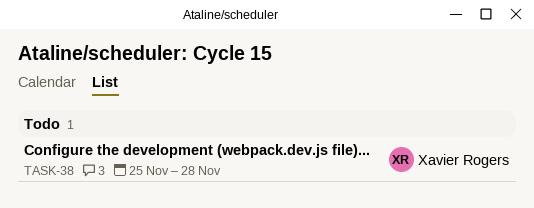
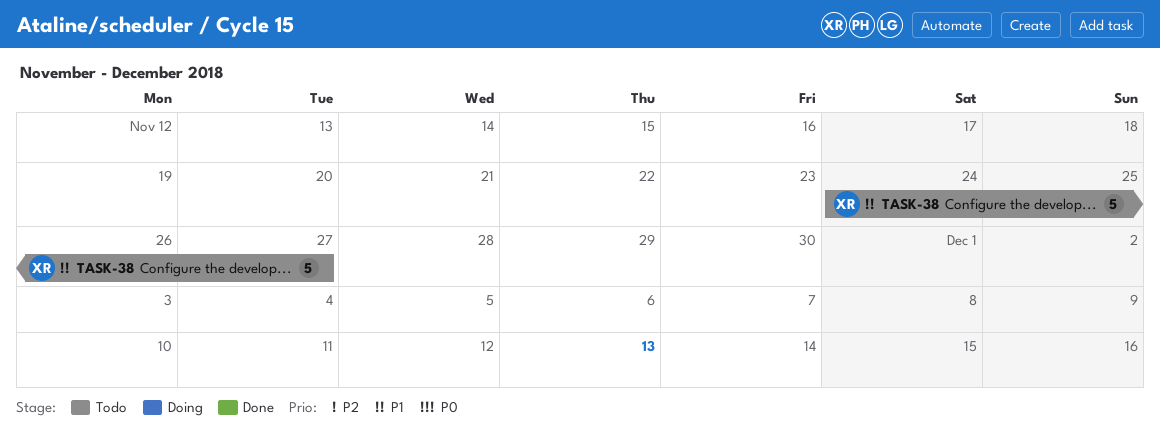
TASK-38, start: Nov 25 -> Nov 24
TASK-38, due: Nov 28 -> Nov 27

